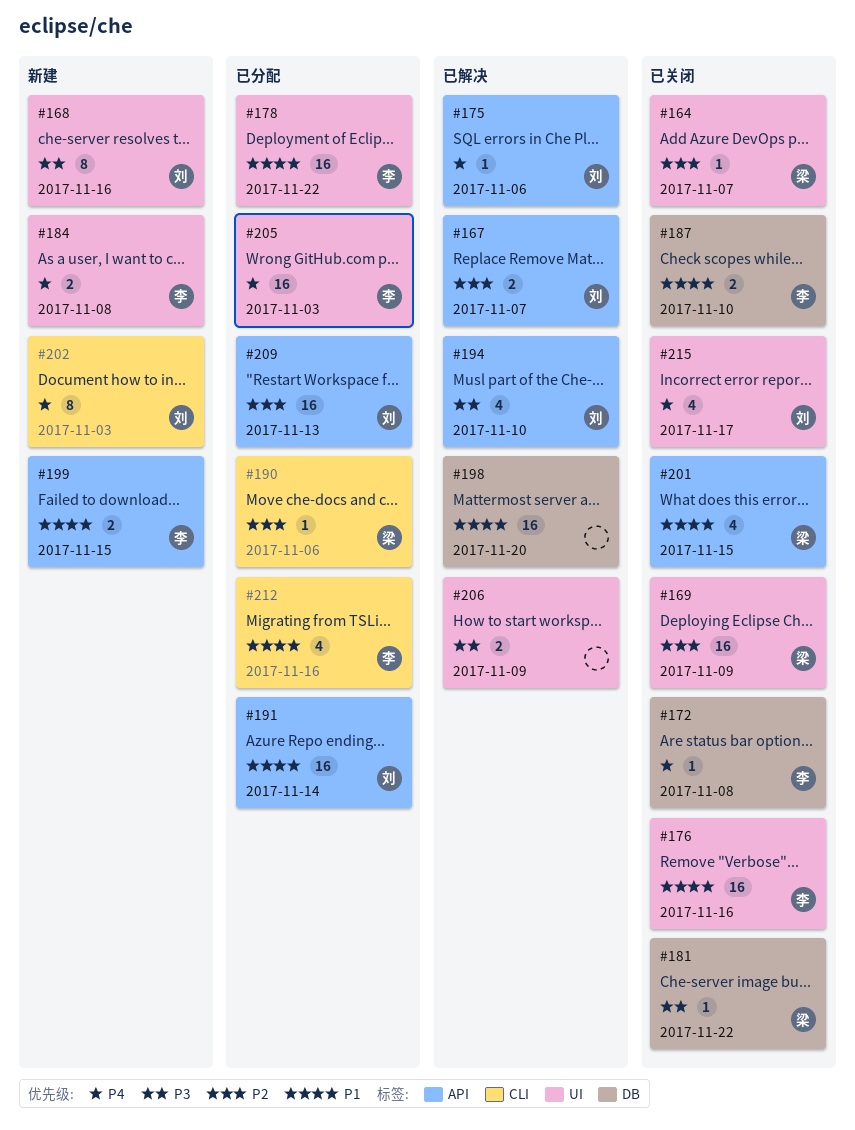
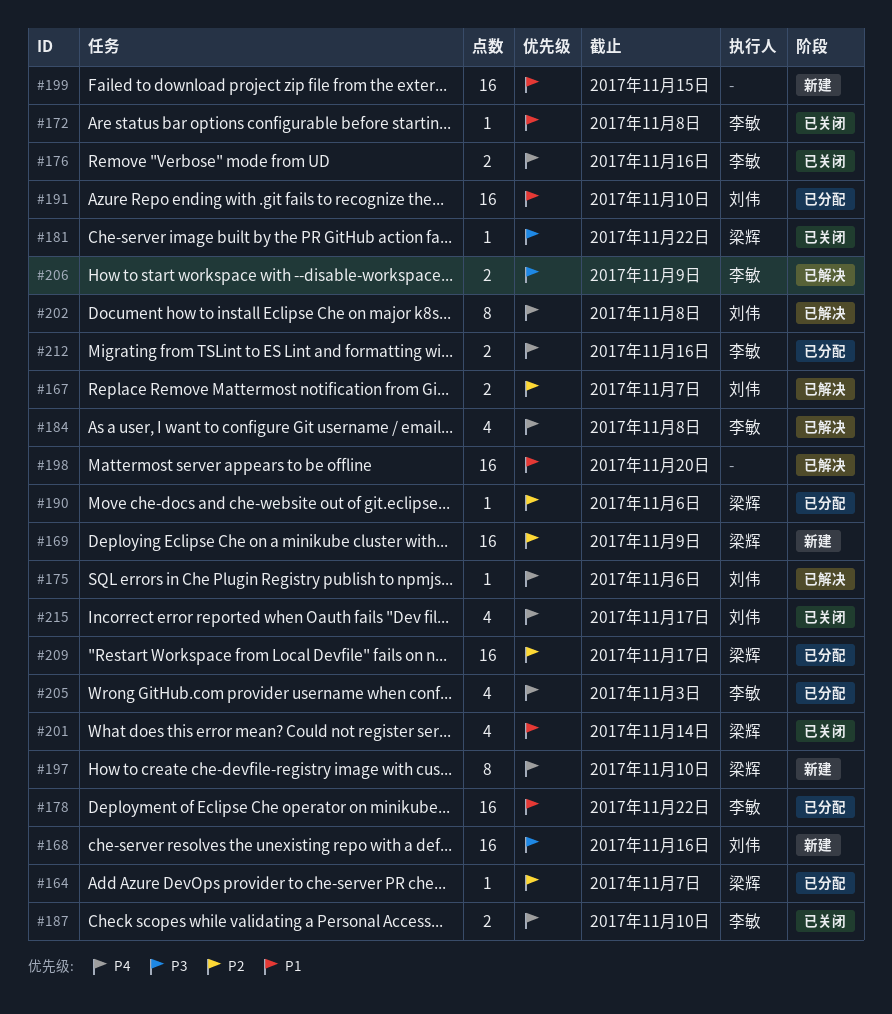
#164, status: 已关闭 -> 已分配
#168, estimate: 8 -> 16
#169, status: 已关闭 -> 新建
#172, priority: P4 -> P1
#176, priority: P1 -> P4
#176, estimate: 16 -> 2
#184, status: 新建 -> 已解决
#184, estimate: 2 -> 4
#187, priority: P1 -> P4
#191, due: Nov 14 -> Nov 10
#194: present -> none
#197: none -> present
#199, owner: 李敏 -> none
#199, estimate: 2 -> 16
#201, due: Nov 15 -> Nov 14
#202, status: 新建 -> 已解决
#202, due: Nov 3 -> Nov 8
#205, estimate: 16 -> 4
#206, owner: none -> 李敏
#209, owner: 刘伟 -> 梁辉
#209, due: Nov 13 -> Nov 17
#212, priority: P1 -> P4
#212, estimate: 4 -> 2

